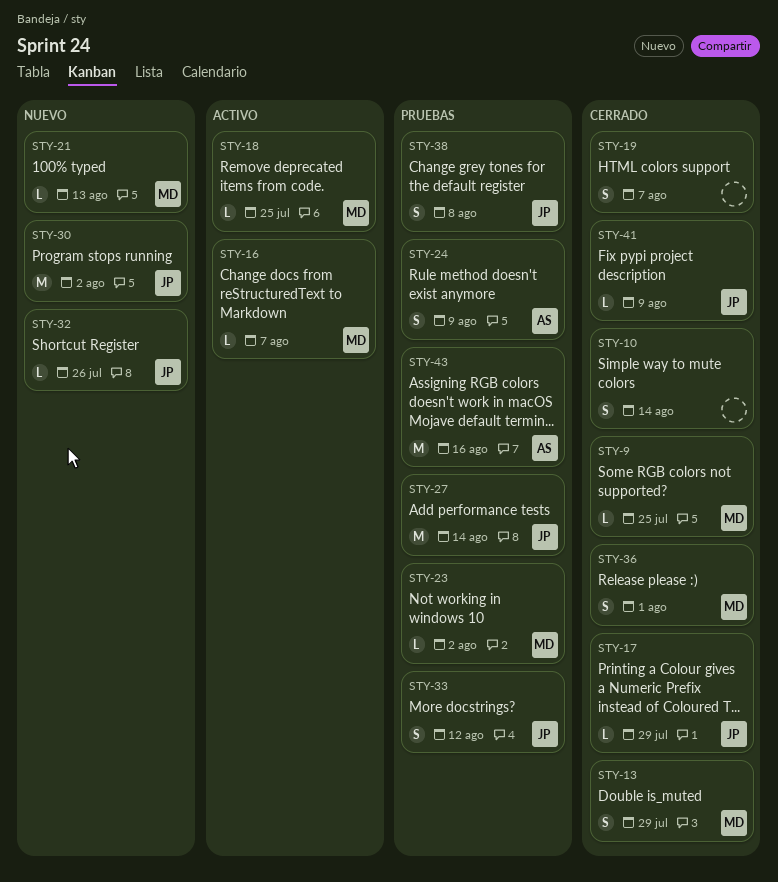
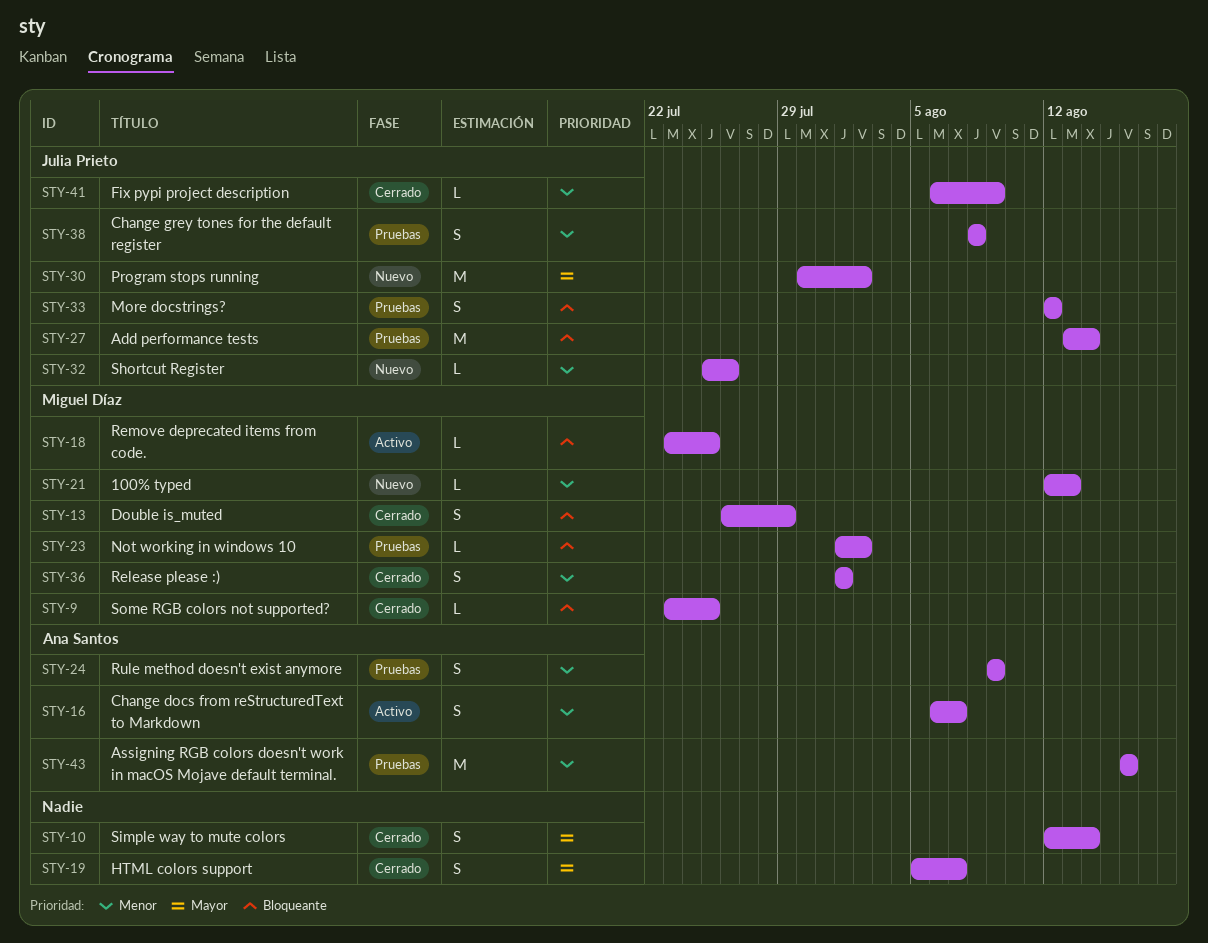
STY-16, owner: Miguel Díaz -> Ana Santos
STY-16, estimate: L -> S
STY-17: present -> none

